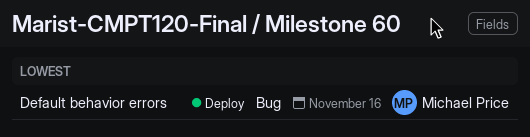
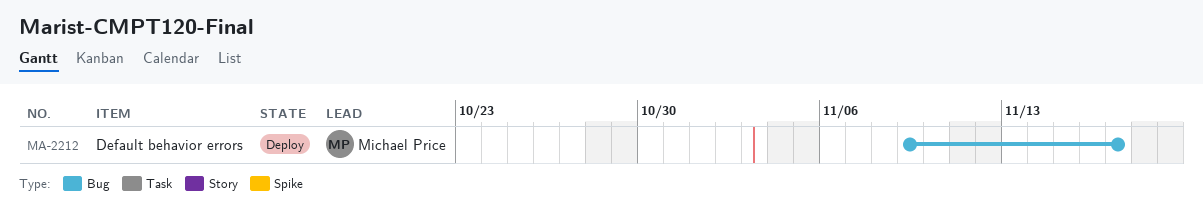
Default behavior errors, due: Nov 16 -> Nov 17

